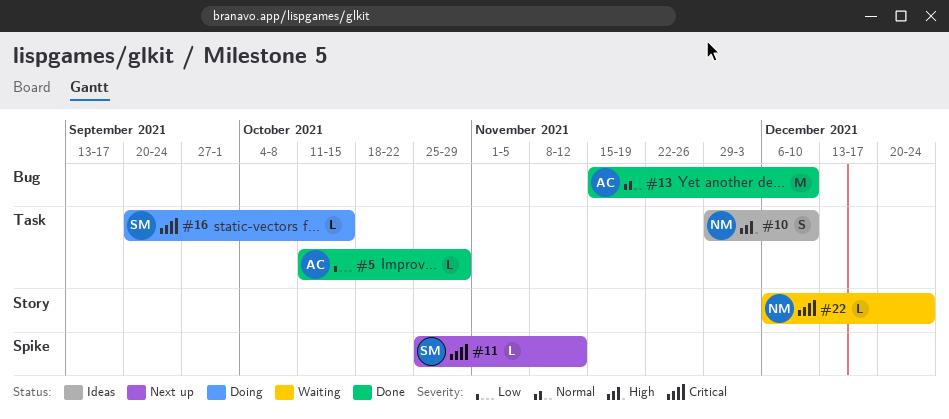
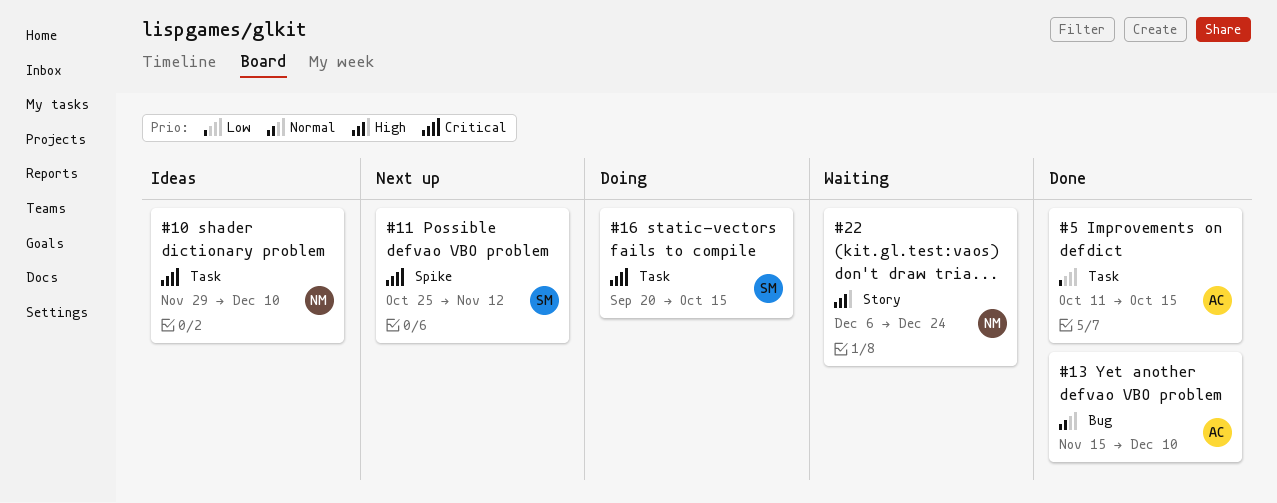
#5, due: Oct 29 -> Oct 15
#10, priority: High -> Critical
#22, priority: Critical -> High

